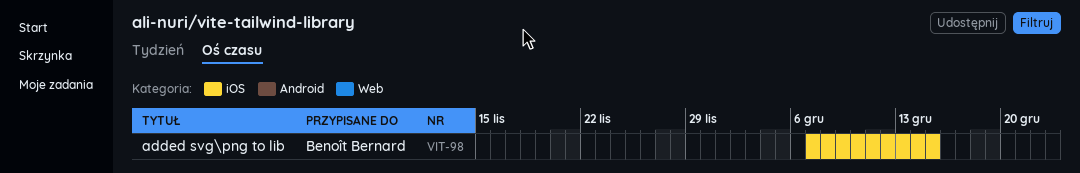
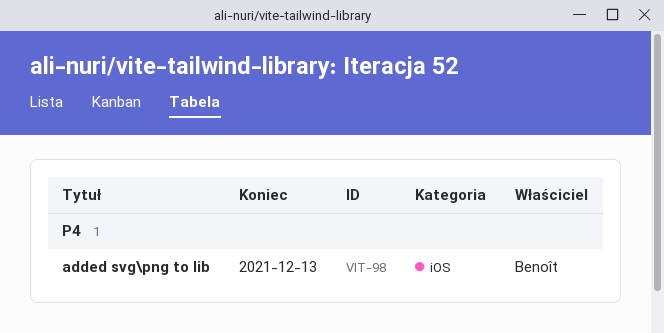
VIT-98, due: Dec 15 -> Dec 13

